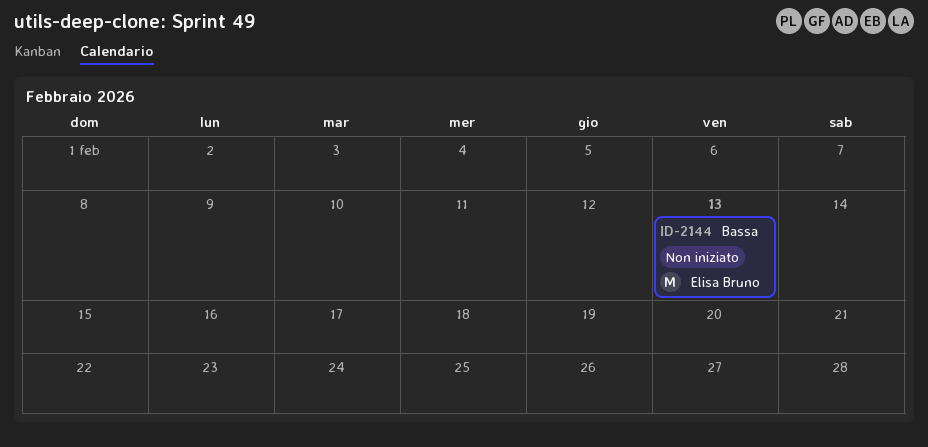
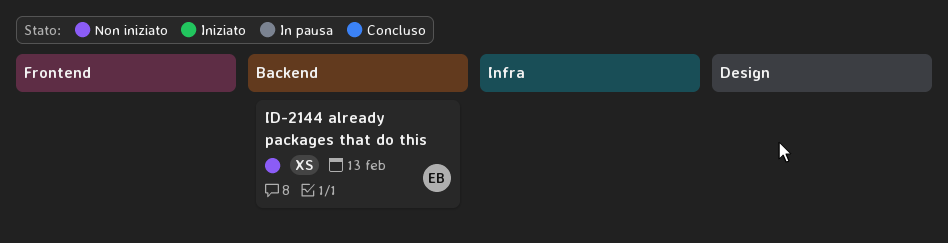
ID-2144, estimate: M -> XS

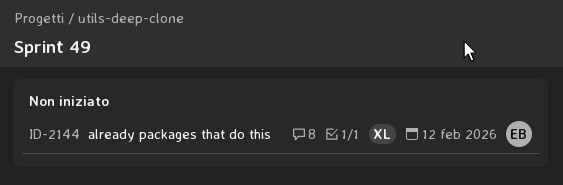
ID-2144, estimate: XS -> XL
ID-2144, due: Feb 13 -> Feb 12

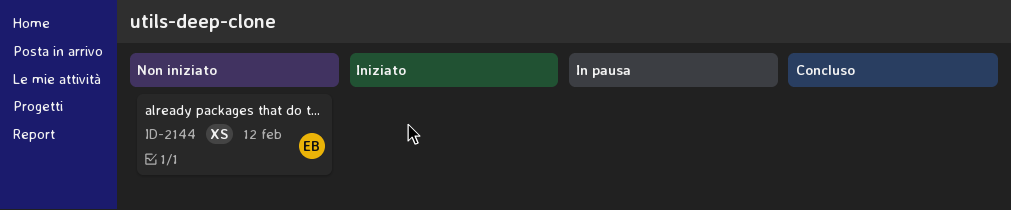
ID-2144, estimate: XL -> XS

